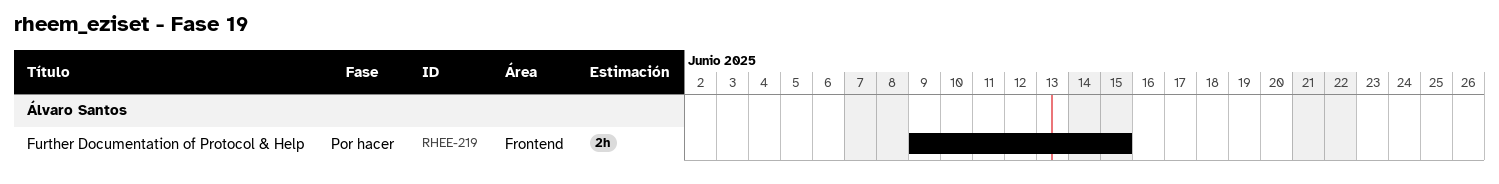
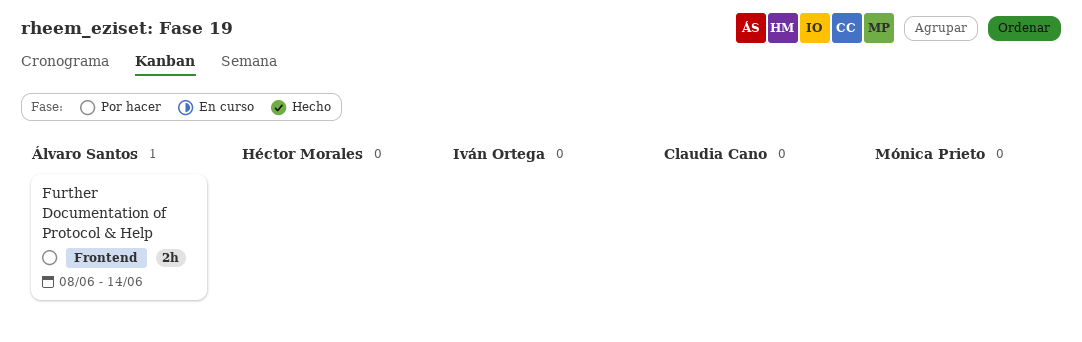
Further Documentation of Protocol & Help, start: Jun 9 -> Jun 8
Further Documentation of Protocol & Help, due: Jun 15 -> Jun 14

